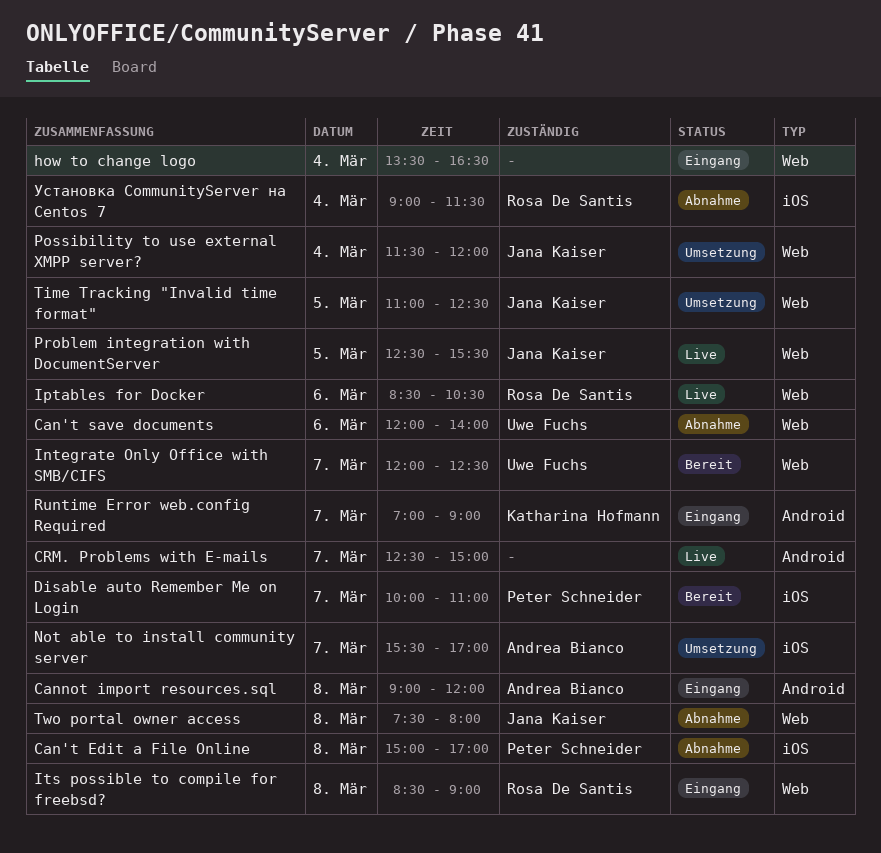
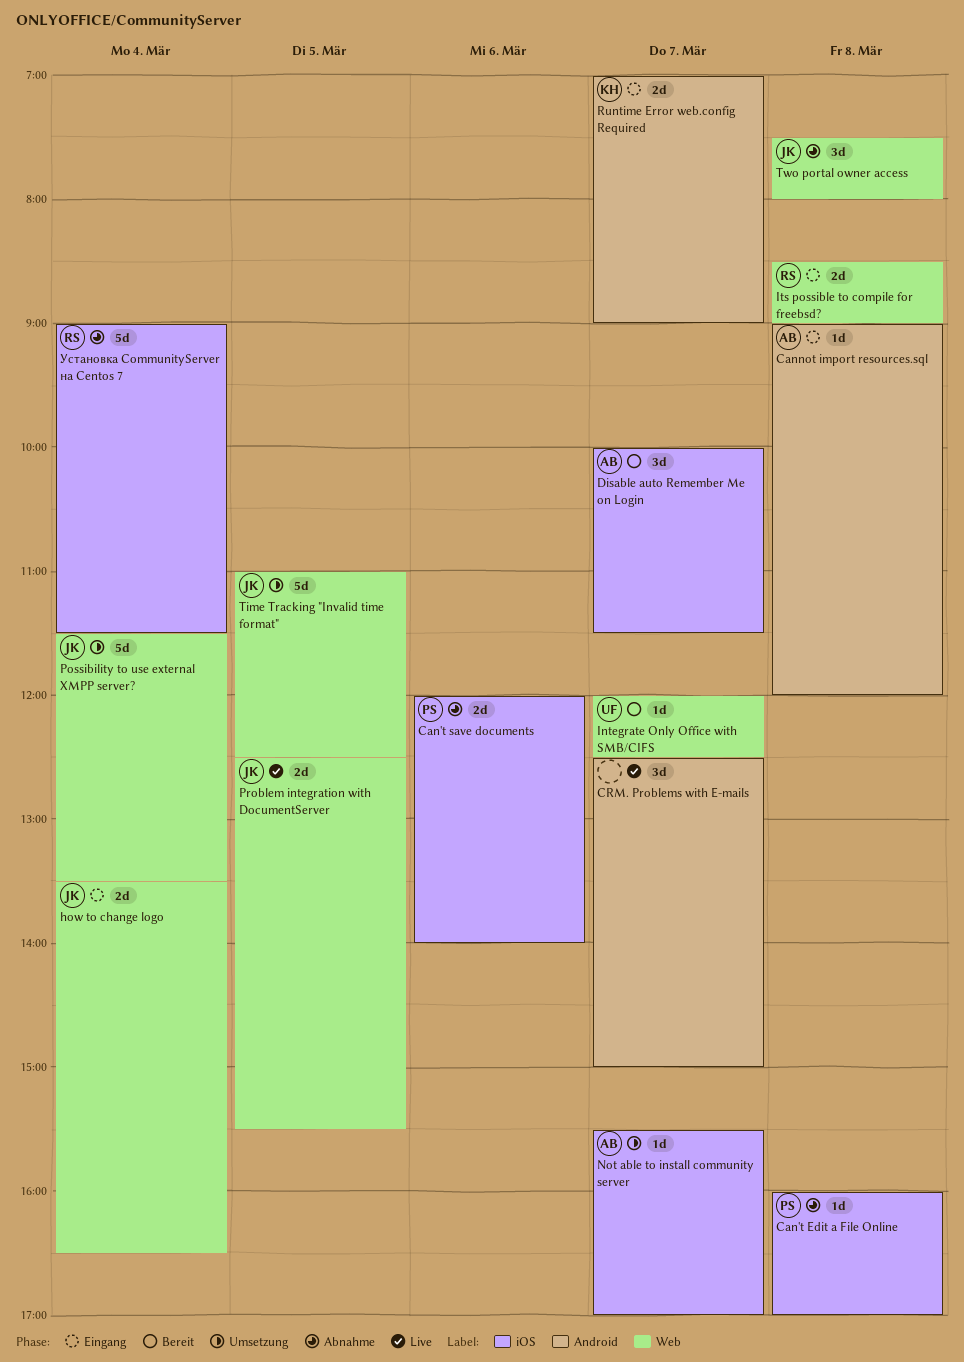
Can't Edit a File Online, begins: 15:00 -> 16:00
Can't save documents, owner: Uwe Fuchs -> Peter Schneider
Can't save documents, label: Web -> iOS
Disable auto Remember Me on Login, owner: Peter Schneider -> Andrea Bianco
Disable auto Remember Me on Login, ends: 11:00 -> 11:30
how to change logo, owner: none -> Jana Kaiser
Iptables for Docker: present -> none
Possibility to use external XMPP server?, ends: 12:00 -> 13:30

